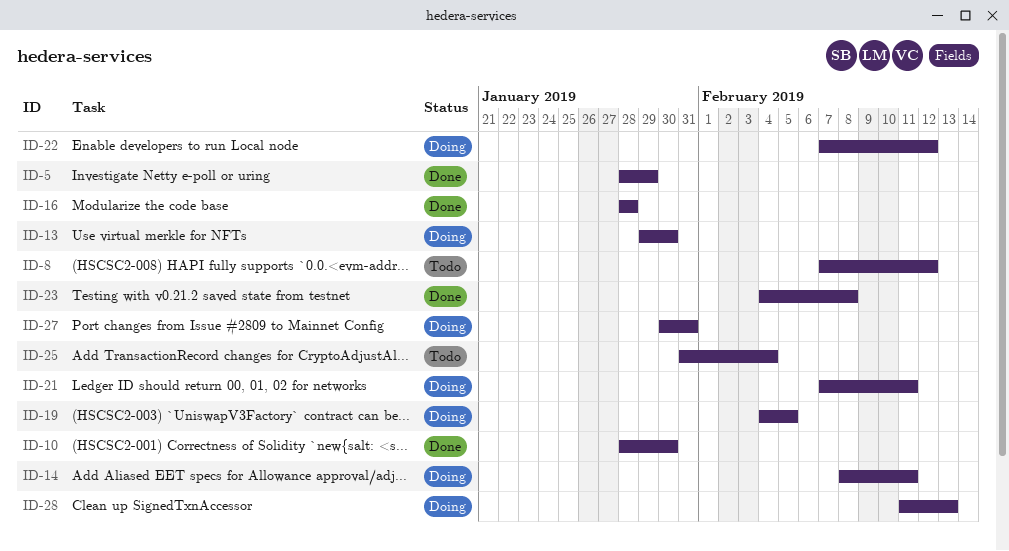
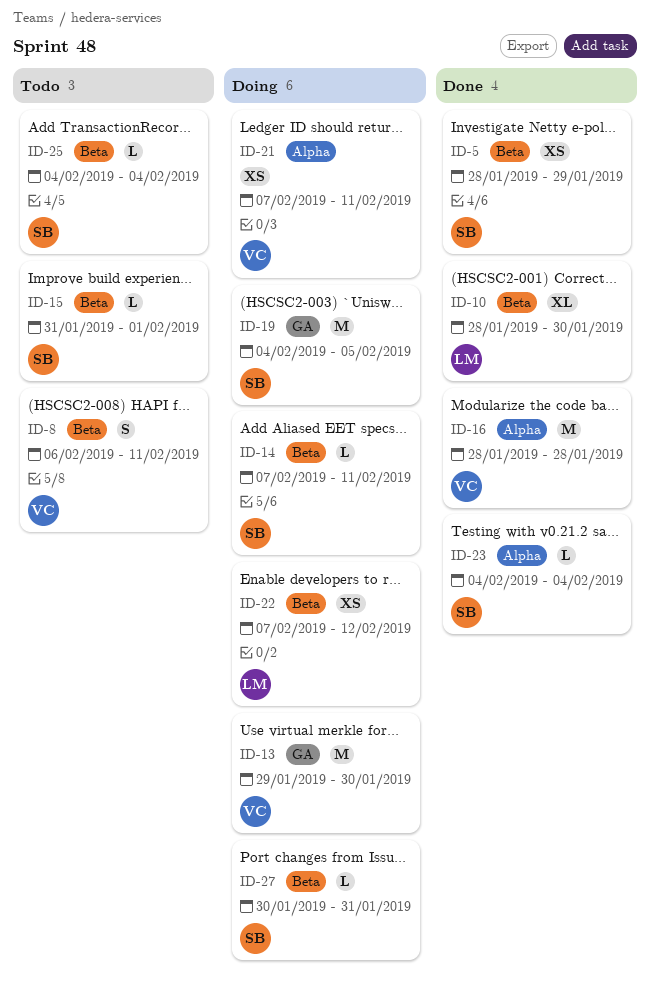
ID-8, start: Feb 7 -> Feb 6
ID-8, due: Feb 12 -> Feb 11
ID-14, start: Feb 8 -> Feb 7
ID-15: none -> present
ID-23, due: Feb 8 -> Feb 4
ID-25, start: Jan 31 -> Feb 4
ID-28: present -> none

